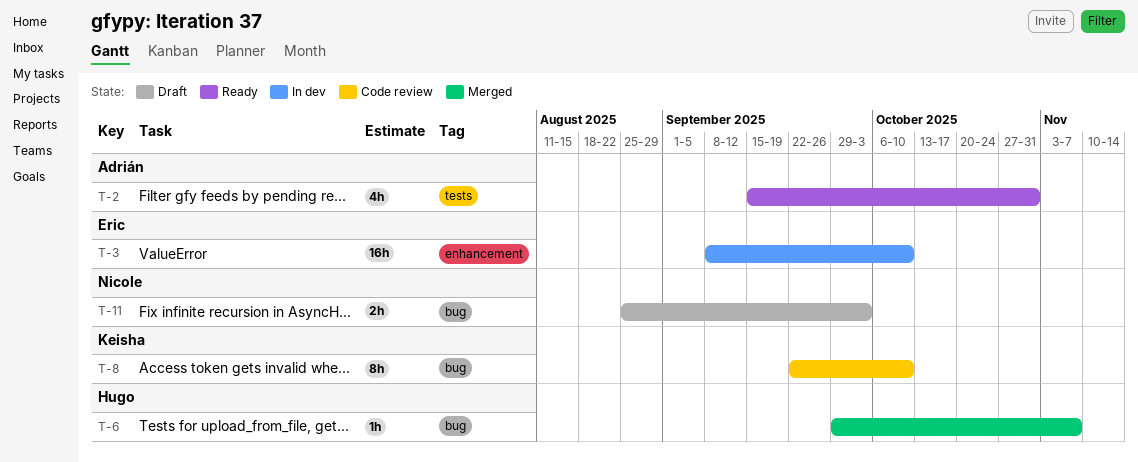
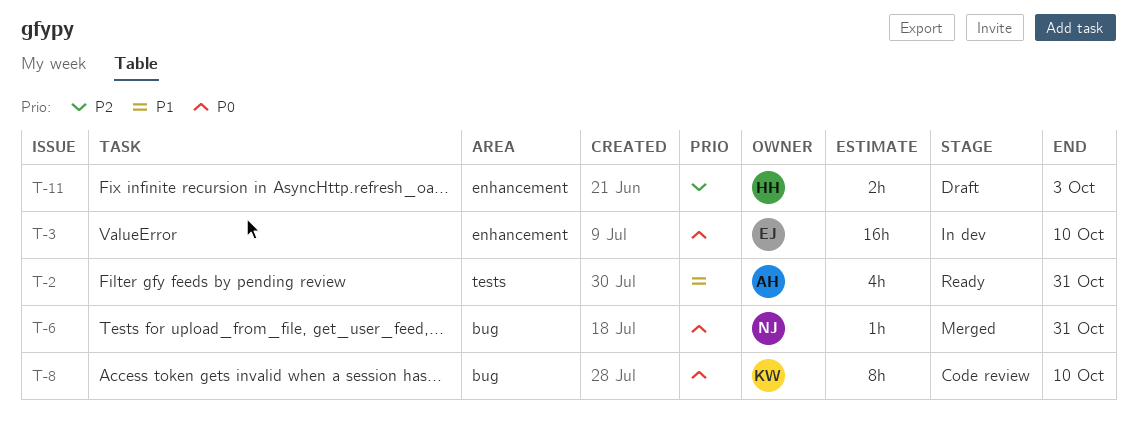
T-6, owner: Hugo -> Nicole
T-6, due: Nov 7 -> Oct 31
T-11, owner: Nicole -> Hugo
T-11, label: bug -> enhancement

